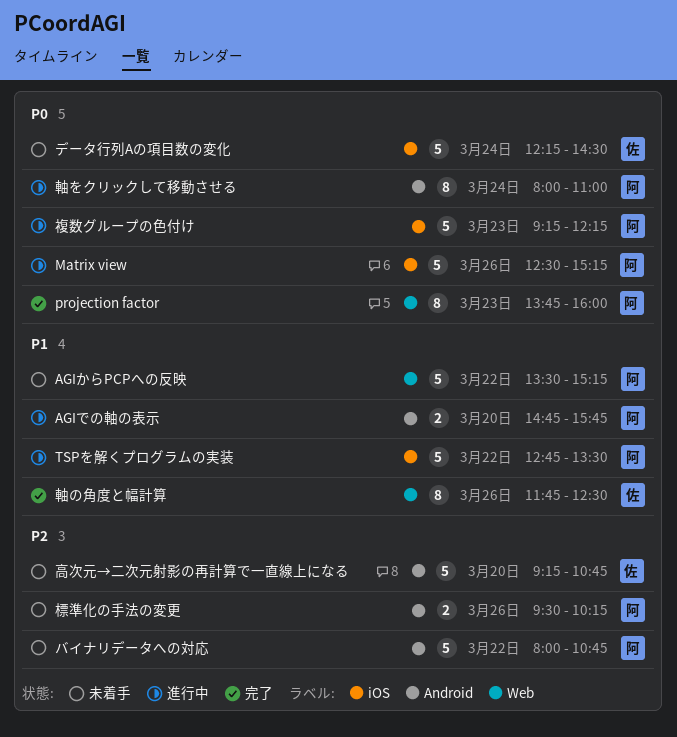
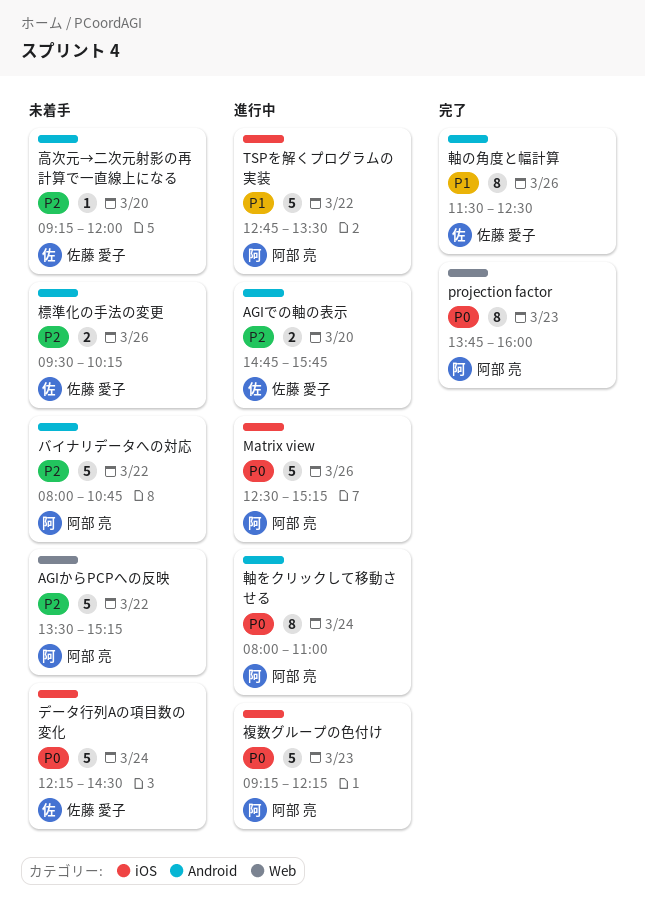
AGIからPCPへの反映, priority: P1 -> P2
AGIでの軸の表示, owner: 阿部 亮 -> 佐藤 愛子
AGIでの軸の表示, priority: P1 -> P2
標準化の手法の変更, owner: 阿部 亮 -> 佐藤 愛子
軸の角度と幅計算, label: Web -> Android
軸の角度と幅計算, begins: 11:45 -> 11:30
高次元→二次元射影の再計算で一直線上になる, estimate: 5 -> 1
高次元→二次元射影の再計算で一直線上になる, ends: 10:45 -> 12:00

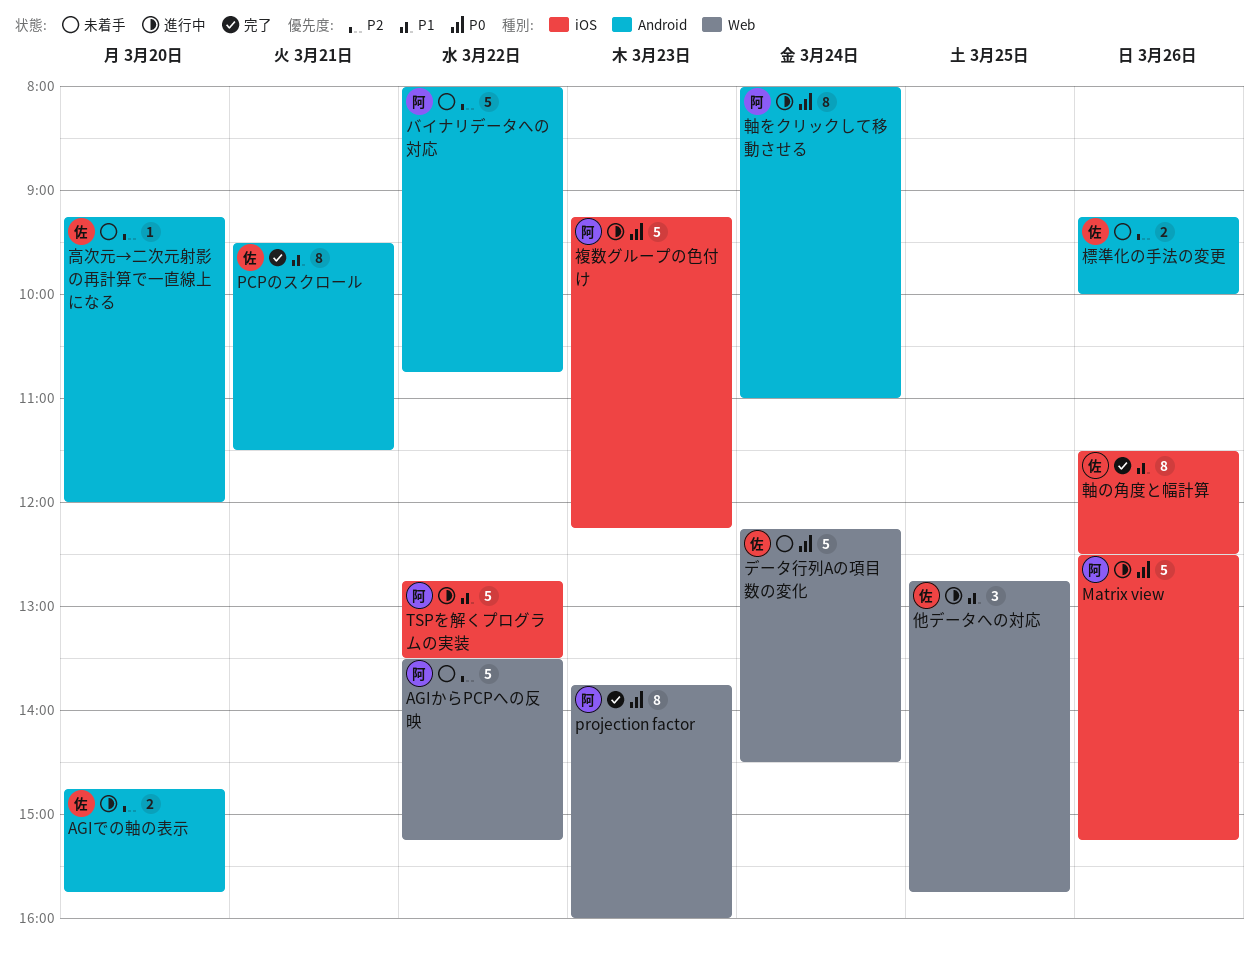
PCPのスクロール: none -> present
データ行列Aの項目数の変化, label: iOS -> Web
他データへの対応: none -> present
標準化の手法の変更, begins: 09:30 -> 09:15
標準化の手法の変更, ends: 10:15 -> 10:00
軸の角度と幅計算, label: Android -> iOS

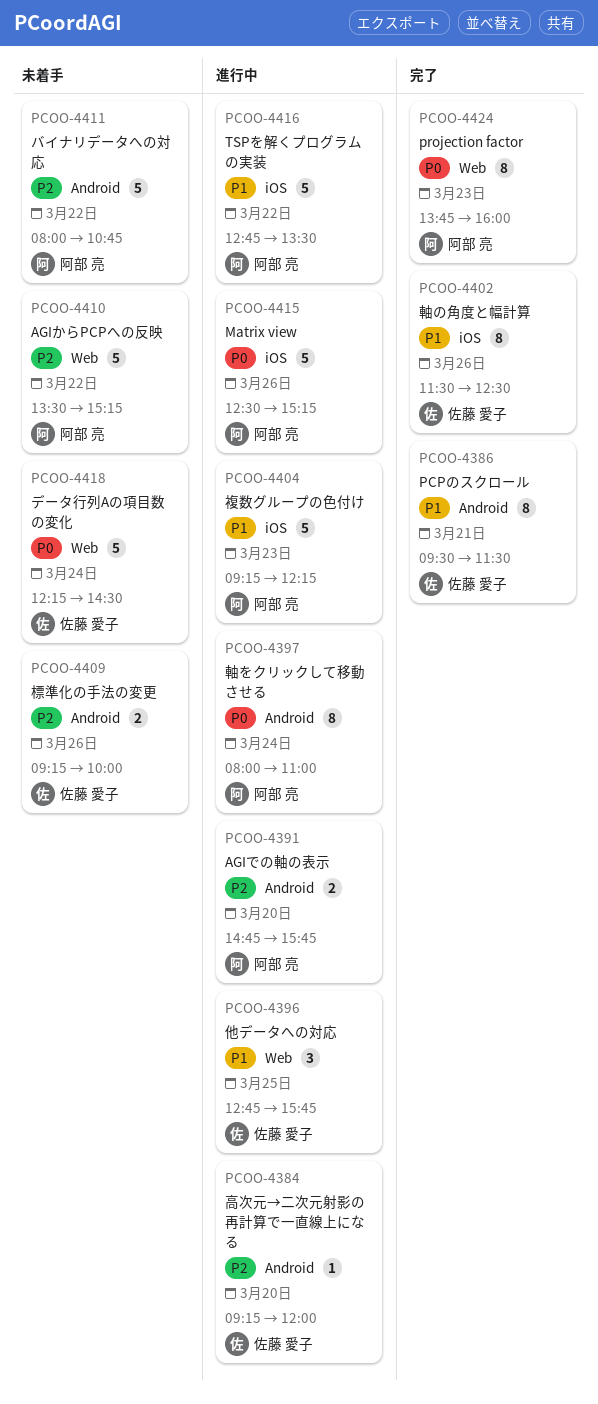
AGIでの軸の表示, owner: 佐藤 愛子 -> 阿部 亮
複数グループの色付け, priority: P0 -> P1
高次元→二次元射影の再計算で一直線上になる, status: 未着手 -> 進行中

